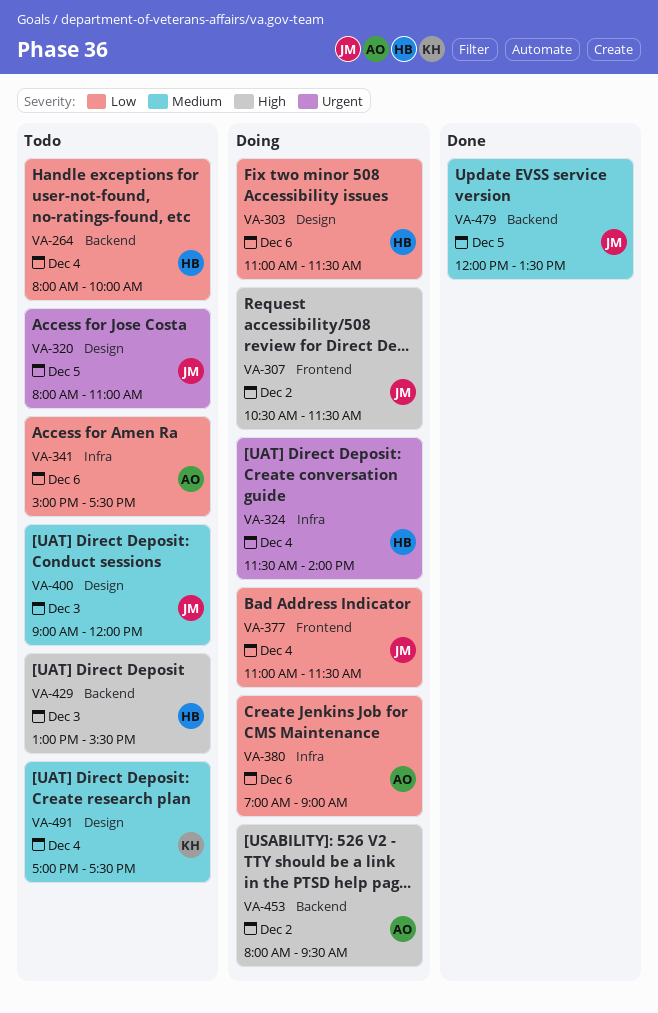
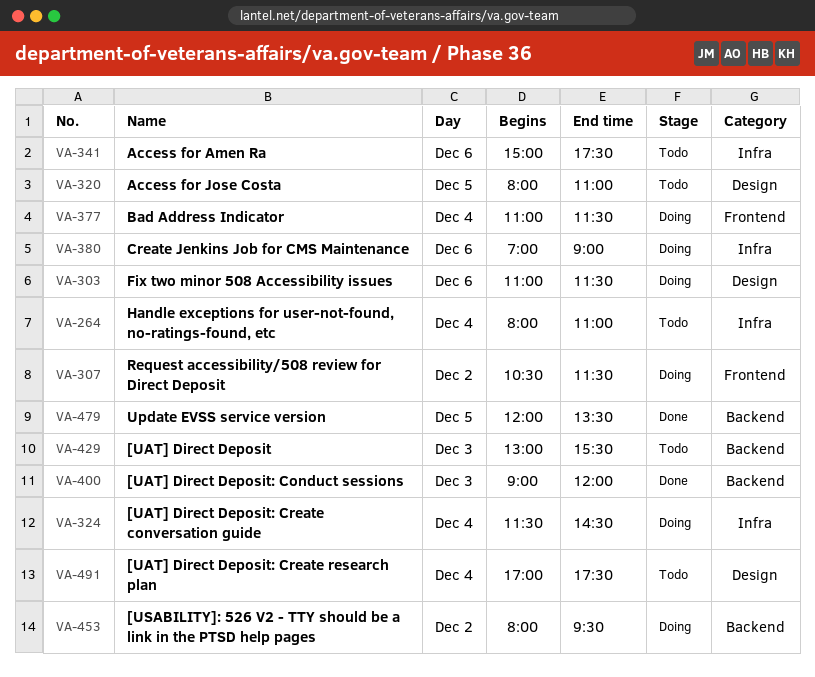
VA-264, label: Backend -> Infra
VA-264, ends: 10:00 -> 11:00
VA-324, ends: 14:00 -> 14:30
VA-400, status: Todo -> Done
VA-400, label: Design -> Backend

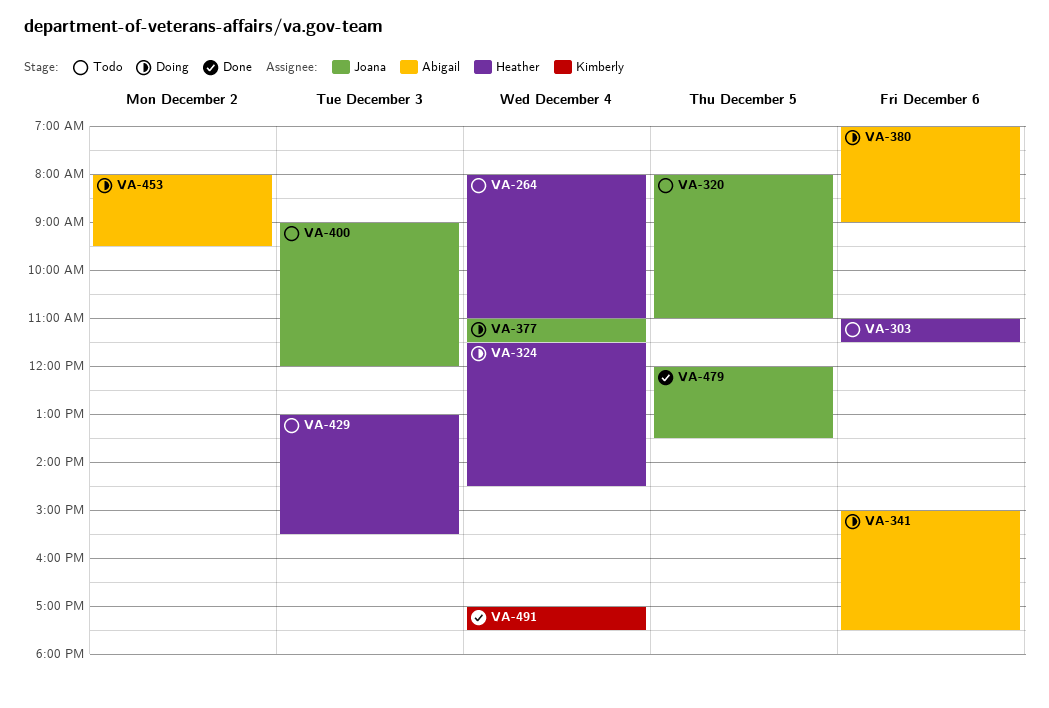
VA-303, status: Doing -> Todo
VA-307: present -> none
VA-341, status: Todo -> Doing
VA-400, status: Done -> Todo
VA-491, status: Todo -> Done

